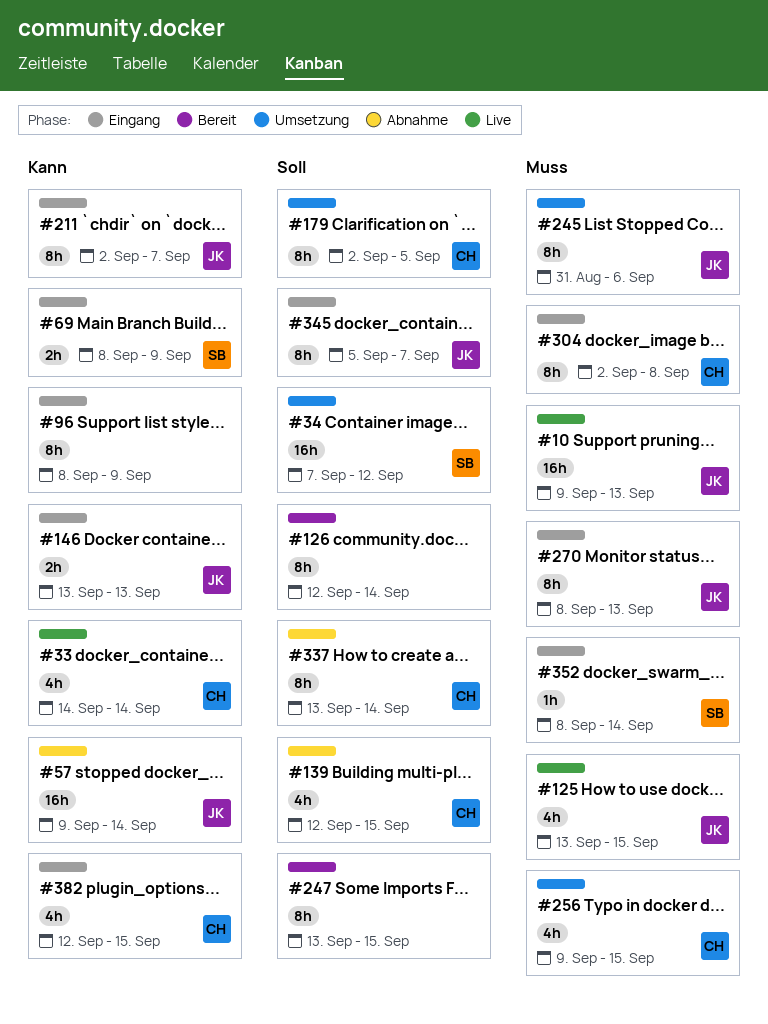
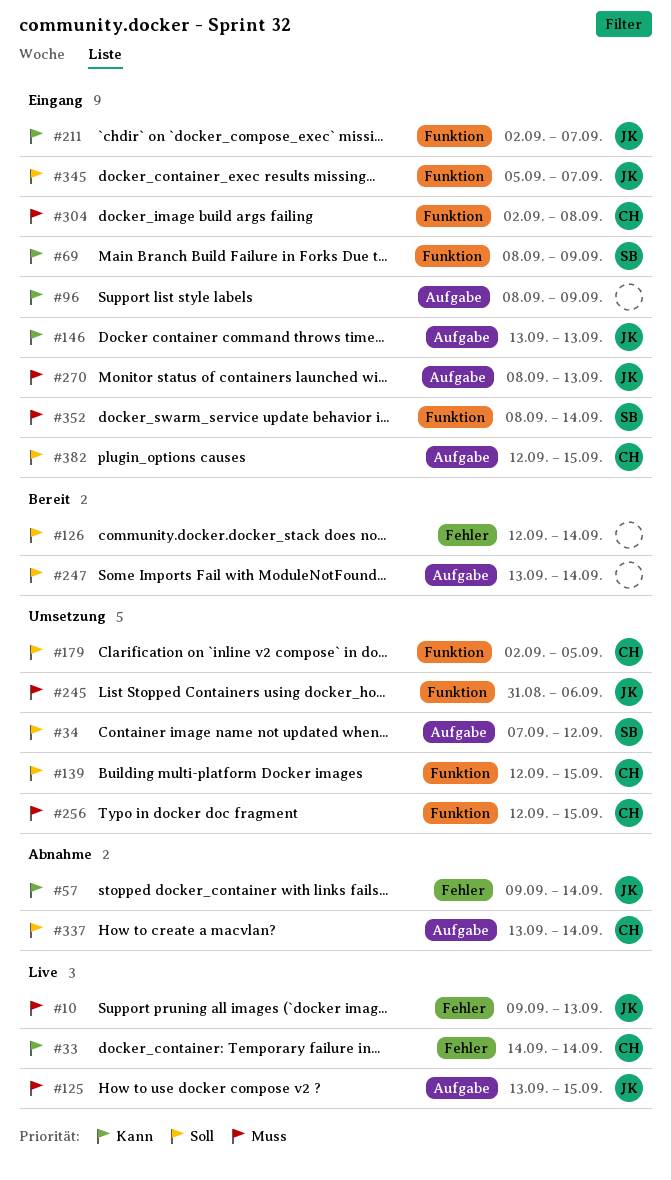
#139, status: Abnahme -> Umsetzung
#247, due: Sep 15 -> Sep 14
#256, start: Sep 9 -> Sep 12
#382, priority: Kann -> Soll

